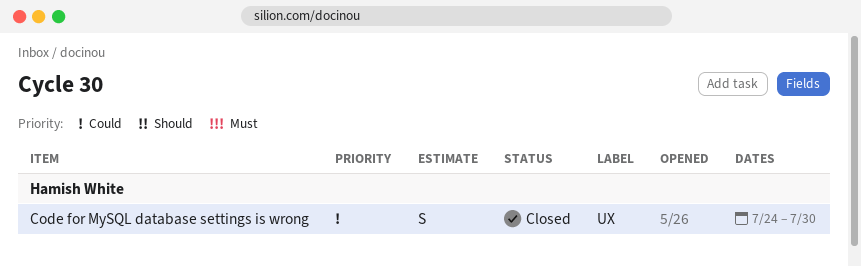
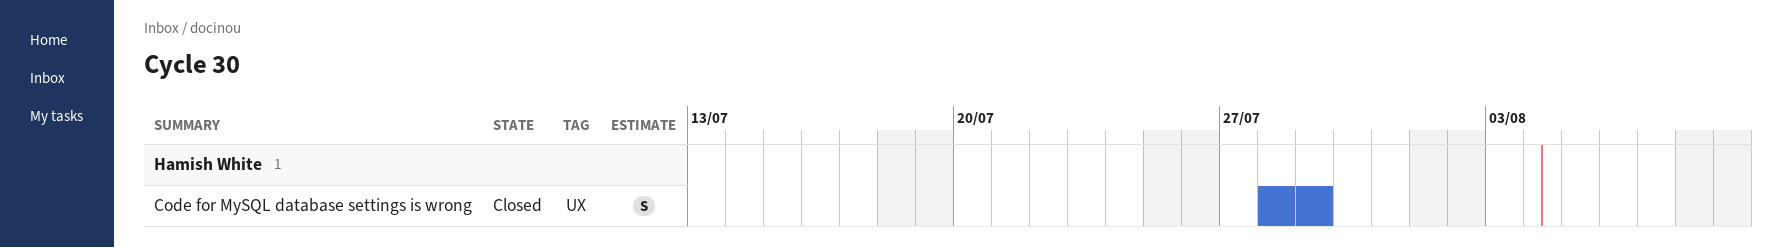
Code for MySQL database settings is wrong, start: Jul 24 -> Jul 28
Code for MySQL database settings is wrong, due: Jul 30 -> Jul 29

